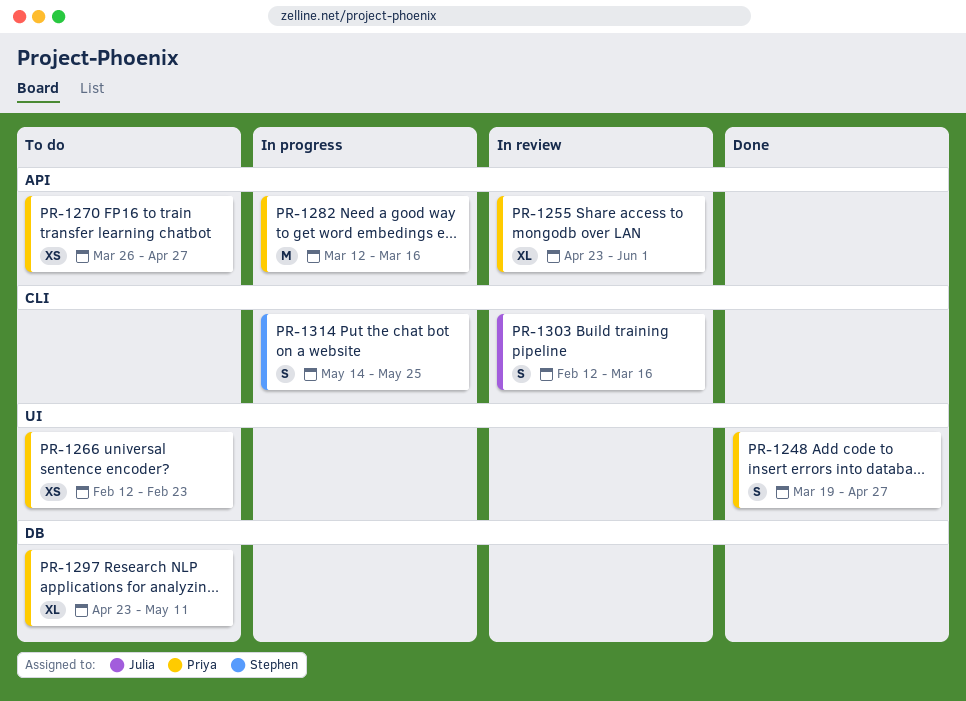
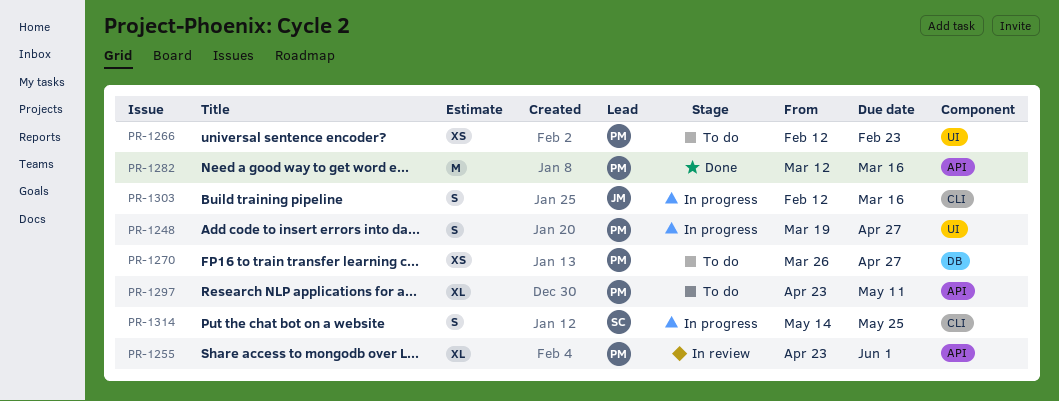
PR-1248, status: Done -> In progress
PR-1270, label: API -> DB
PR-1282, status: In progress -> Done
PR-1297, label: DB -> API
PR-1303, status: In review -> In progress

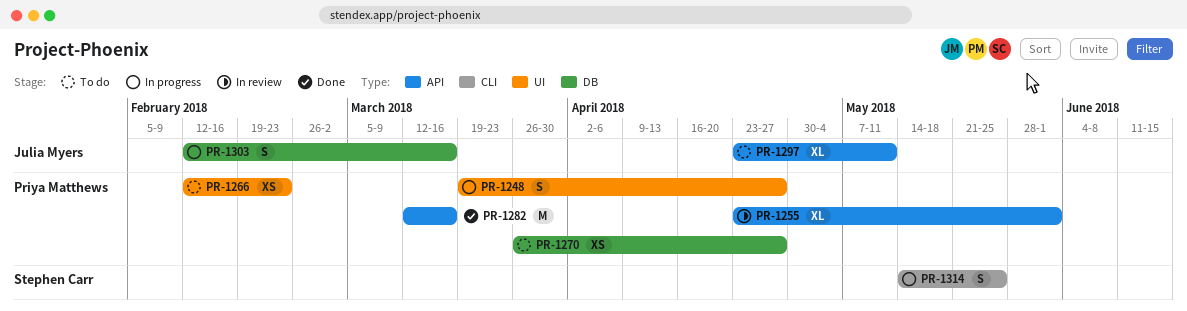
PR-1297, owner: Priya Matthews -> Julia Myers
PR-1303, label: CLI -> DB

